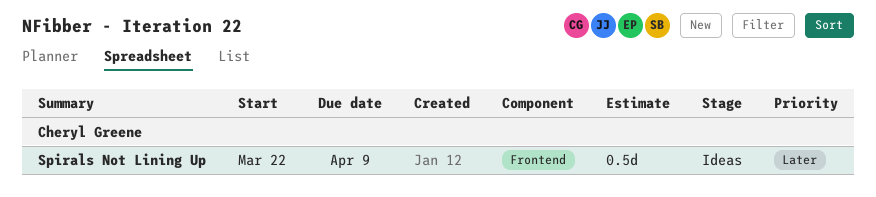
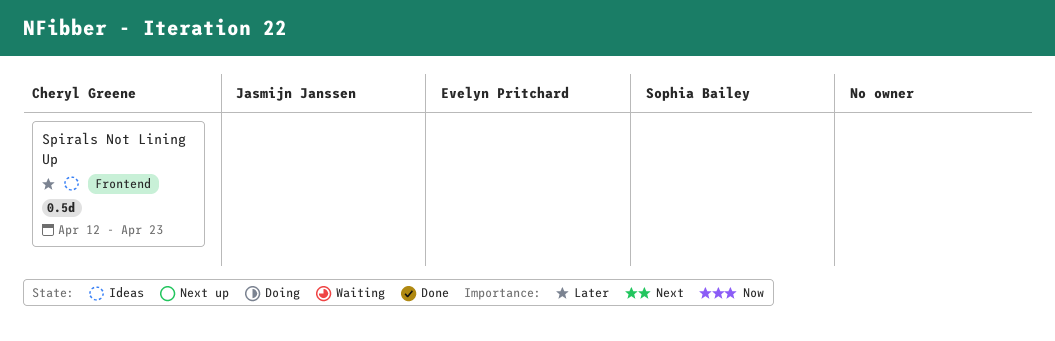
Spirals Not Lining Up, start: Mar 22 -> Apr 12
Spirals Not Lining Up, due: Apr 9 -> Apr 23

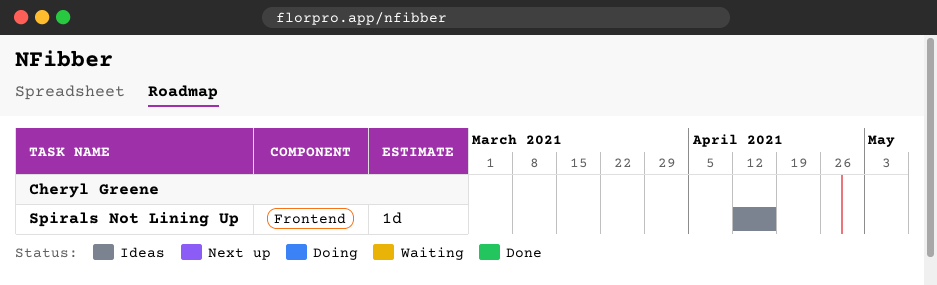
Spirals Not Lining Up, estimate: 0.5d -> 1d
Spirals Not Lining Up, due: Apr 23 -> Apr 16

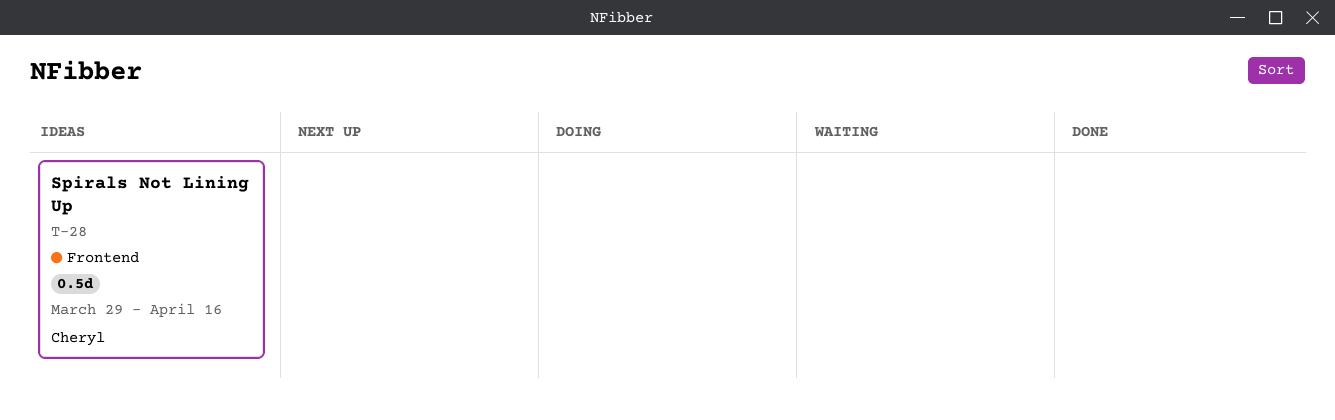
Spirals Not Lining Up, estimate: 1d -> 0.5d
Spirals Not Lining Up, start: Apr 12 -> Mar 29

